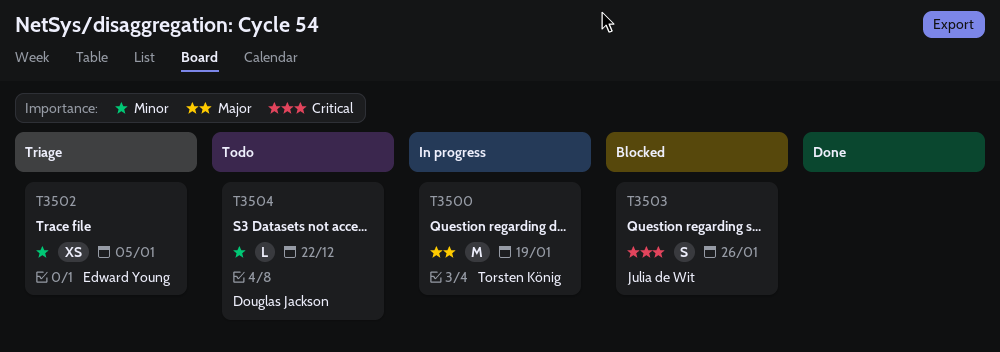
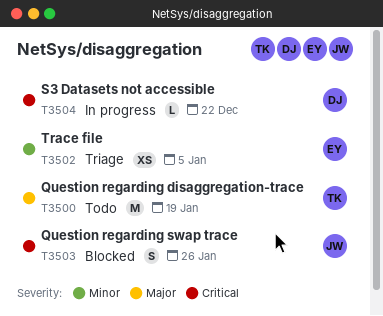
T3500, status: In progress -> Todo
T3504, status: Todo -> In progress
T3504, priority: Minor -> Critical

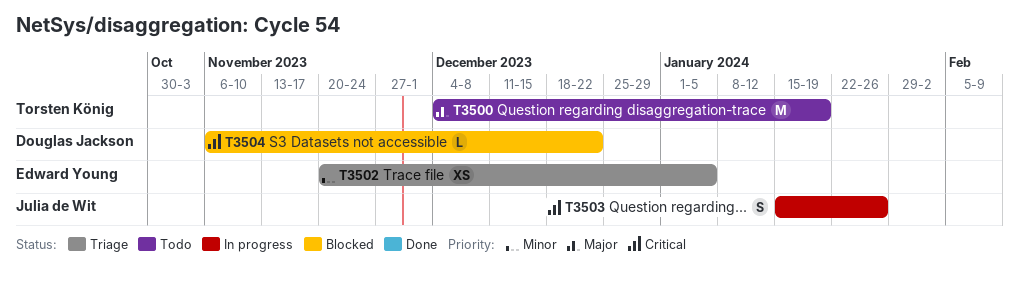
T3503, status: Blocked -> In progress
T3504, status: In progress -> Blocked

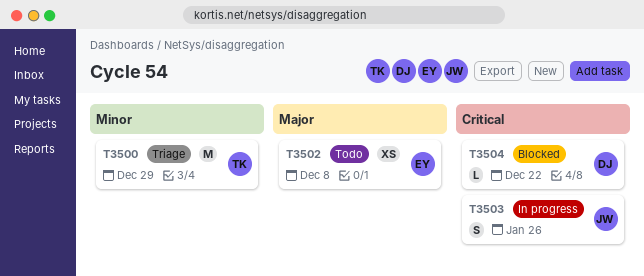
T3500, status: Todo -> Triage
T3500, priority: Major -> Minor
T3500, due: Jan 19 -> Dec 29
T3502, status: Triage -> Todo
T3502, priority: Minor -> Major
T3502, due: Jan 5 -> Dec 8

